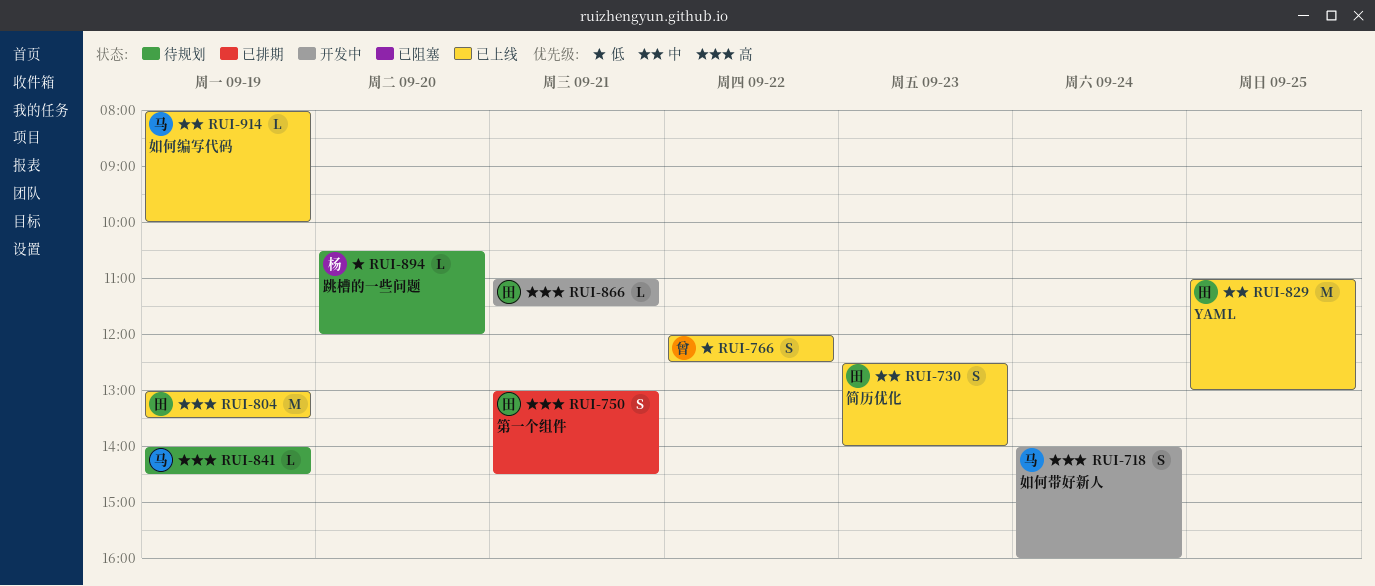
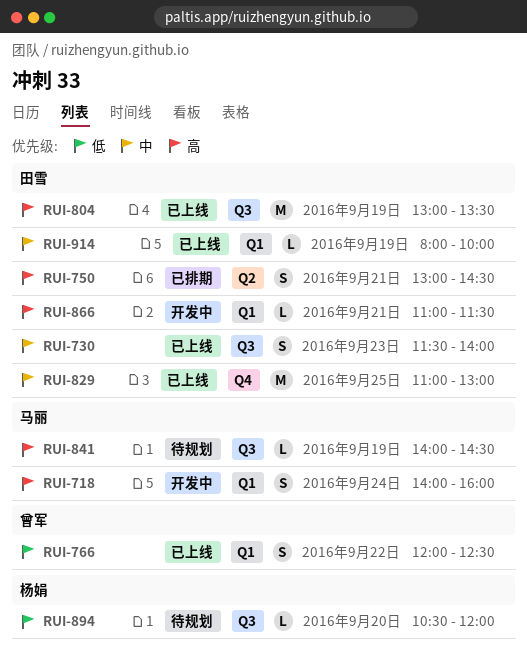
RUI-730, begins: 12:30 -> 11:30
RUI-914, owner: 马丽 -> 田雪

